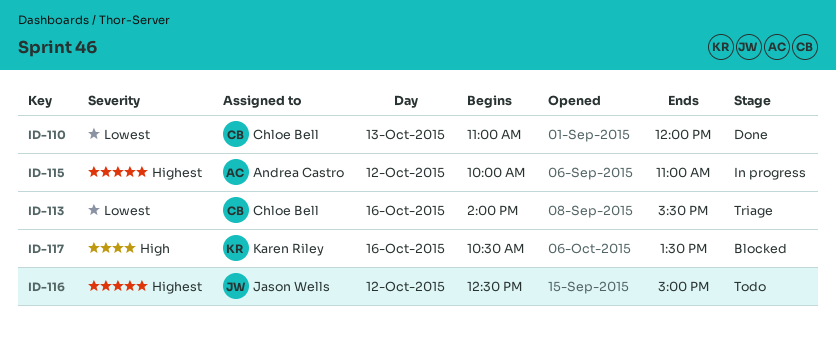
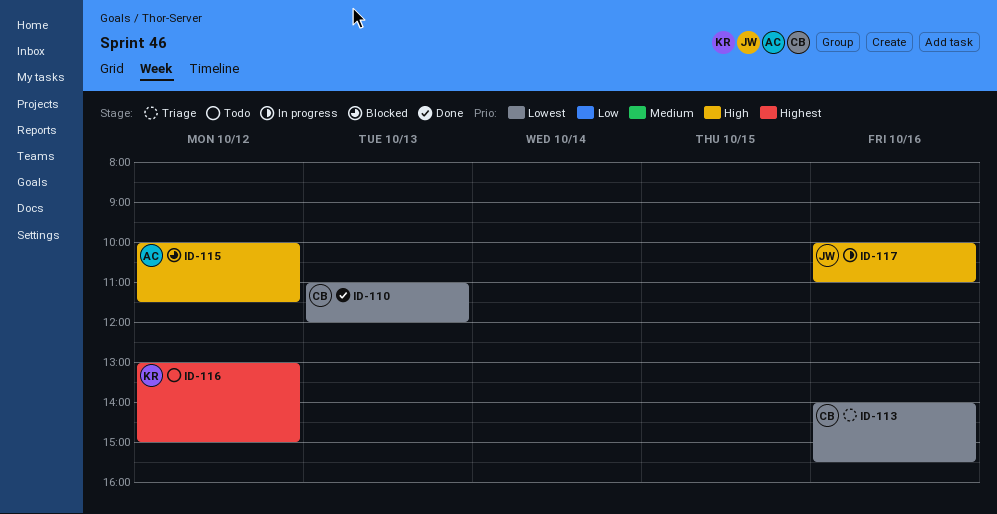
ID-115, status: In progress -> Blocked
ID-115, priority: Highest -> High
ID-115, ends: 11:00 -> 11:30
ID-116, owner: Jason Wells -> Karen Riley
ID-116, begins: 12:30 -> 13:00
ID-117, status: Blocked -> In progress
ID-117, owner: Karen Riley -> Jason Wells
ID-117, begins: 10:30 -> 10:00
ID-117, ends: 13:30 -> 11:00

